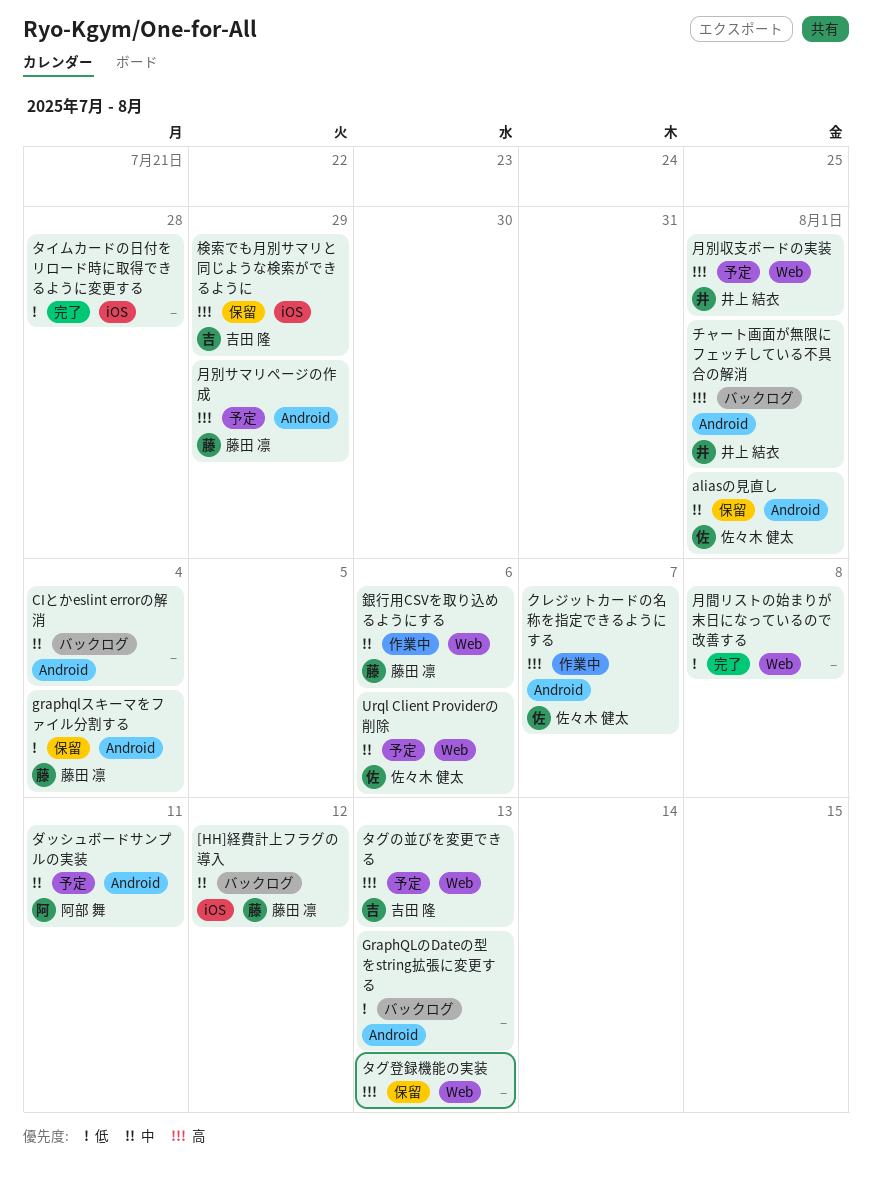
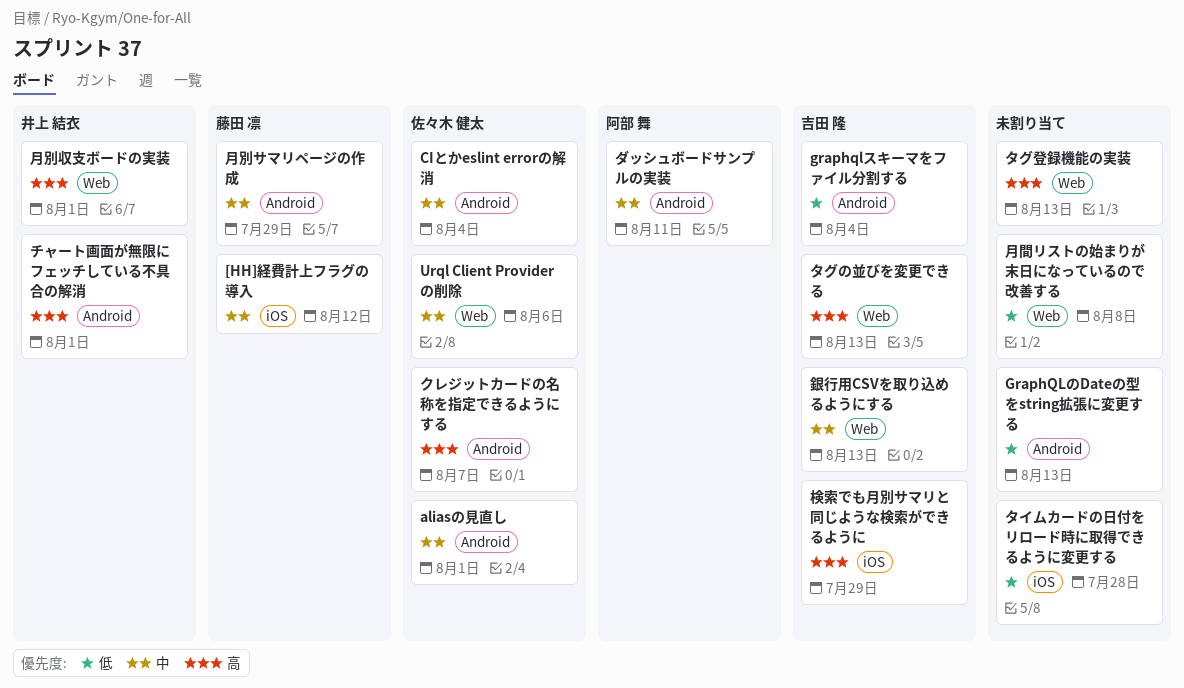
CIとかeslint errorの解消, owner: none -> 佐々木 健太
graphqlスキーマをファイル分割する, owner: 藤田 凛 -> 吉田 隆
月別サマリページの作成, priority: 高 -> 中
銀行用CSVを取り込めるようにする, owner: 藤田 凛 -> 吉田 隆
銀行用CSVを取り込めるようにする, due: Aug 6 -> Aug 13

